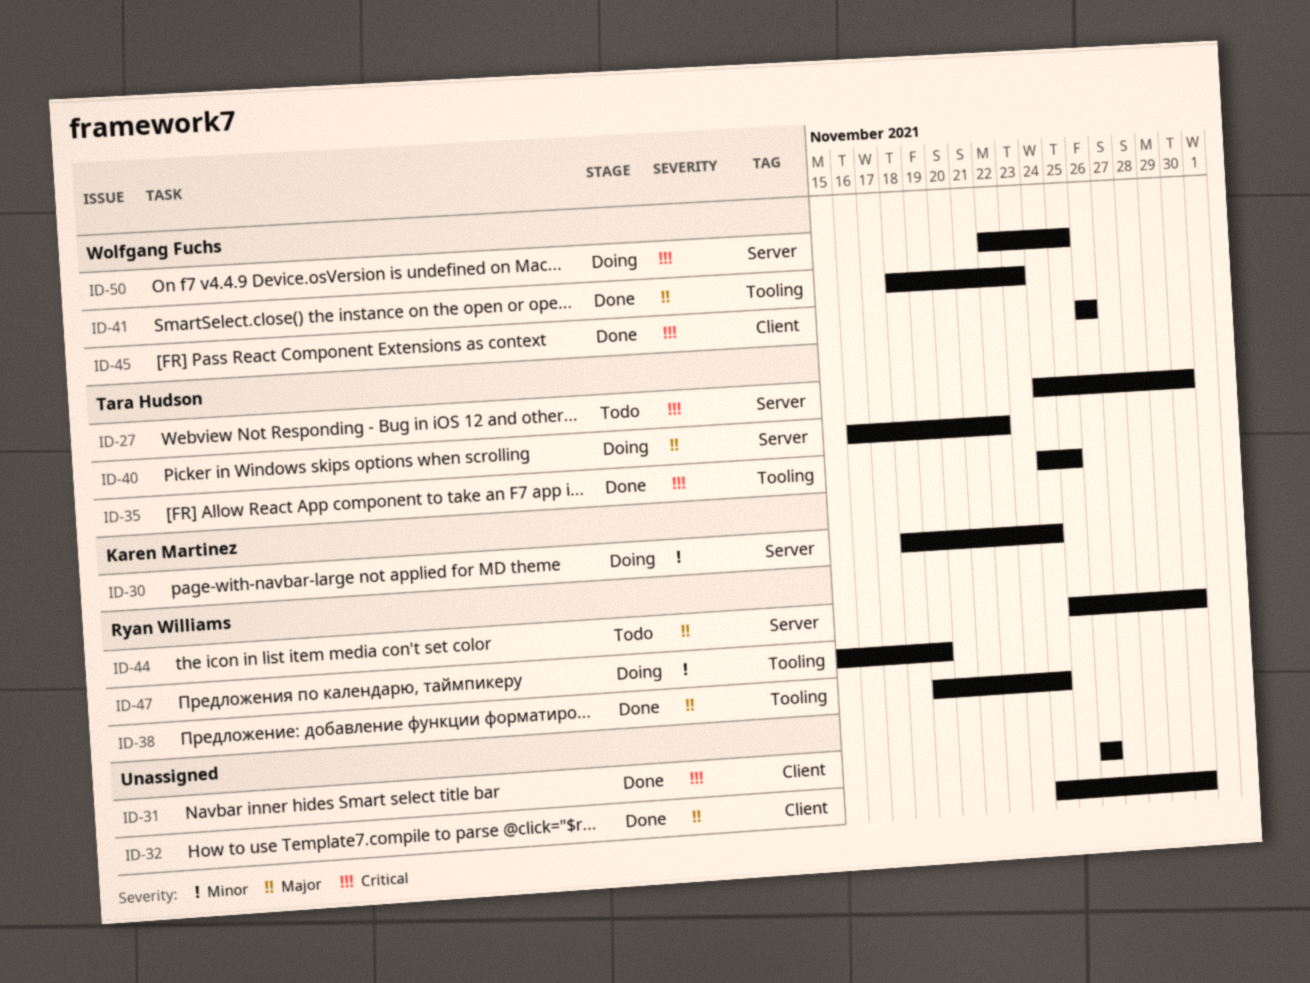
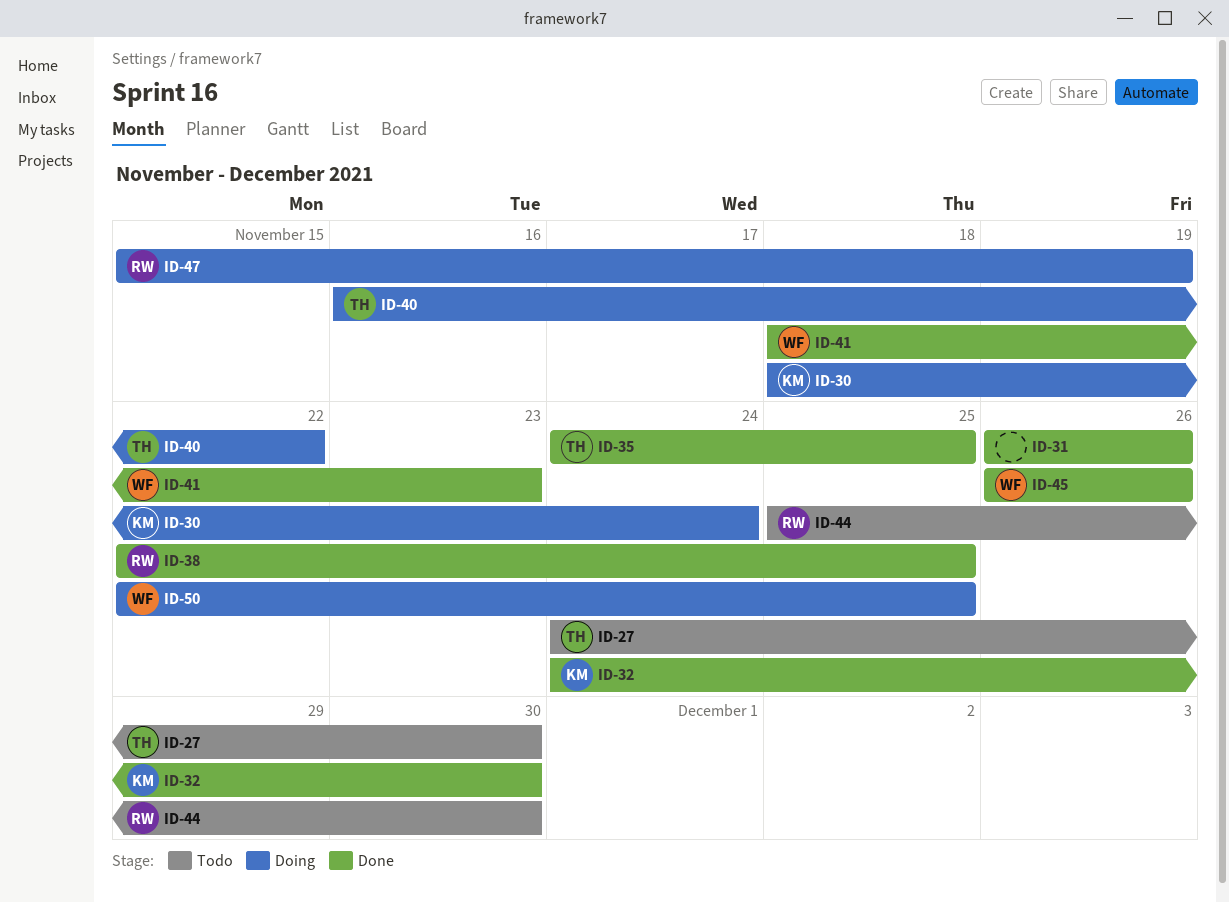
ID-32, owner: none -> Karen Martinez
ID-38, start: Nov 19 -> Nov 22
ID-38, due: Nov 24 -> Nov 25

